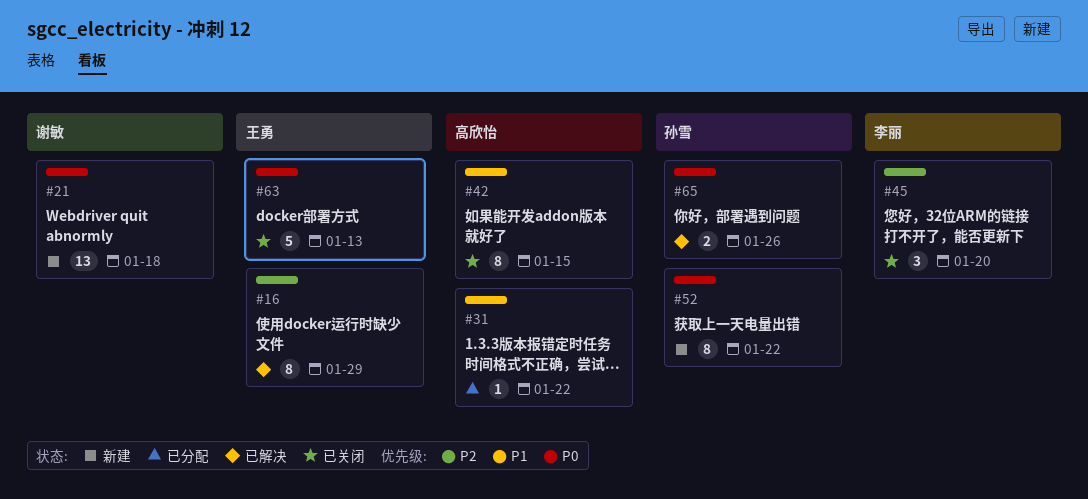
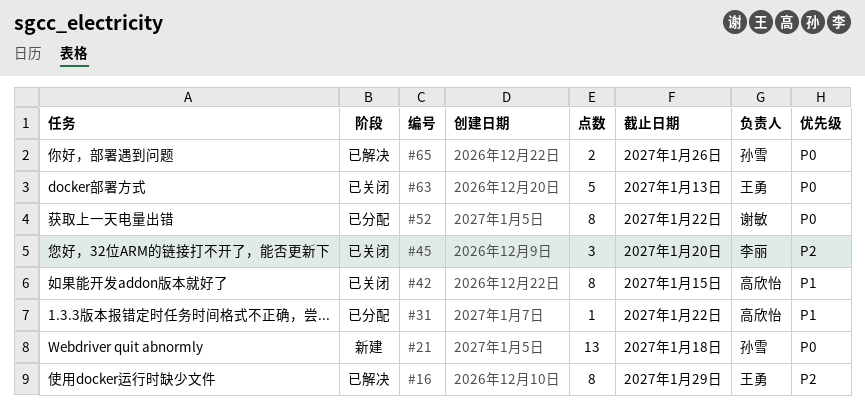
#21, owner: 谢敏 -> 孙雪
#52, status: 新建 -> 已分配
#52, owner: 孙雪 -> 谢敏

